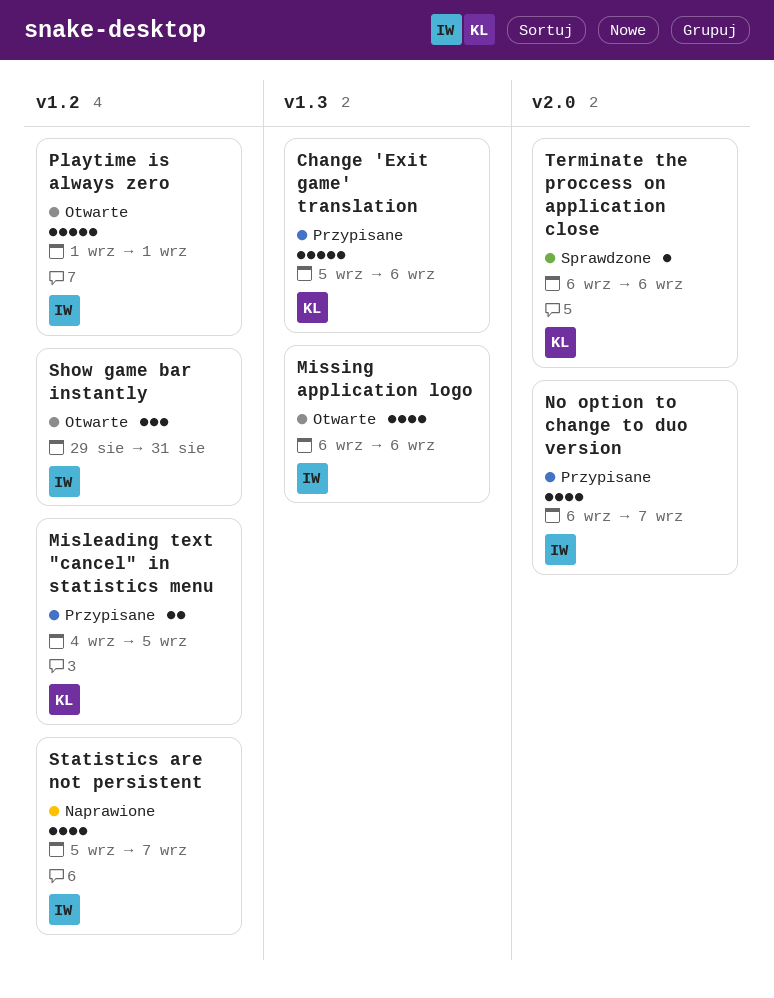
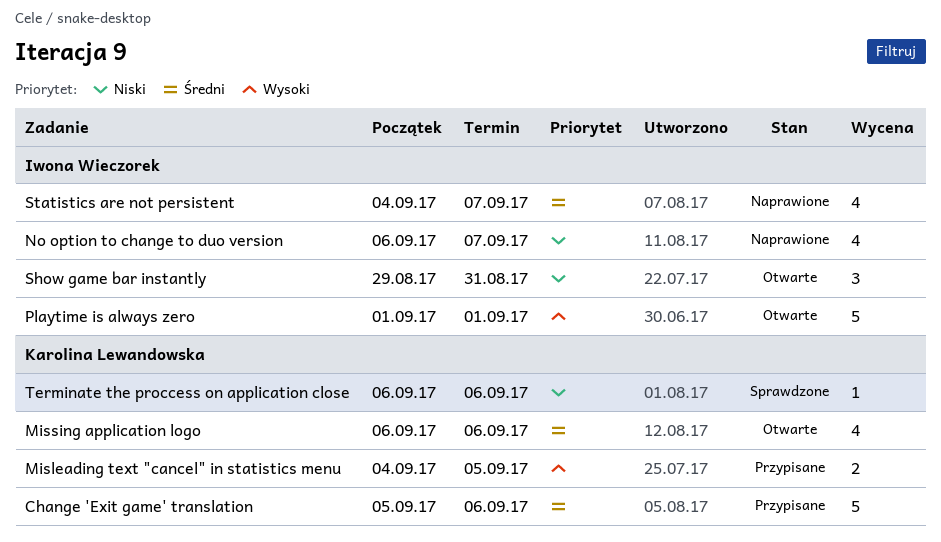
Missing application logo, owner: Iwona Wieczorek -> Karolina Lewandowska
No option to change to duo version, status: Przypisane -> Naprawione
Statistics are not persistent, start: Sep 5 -> Sep 4

